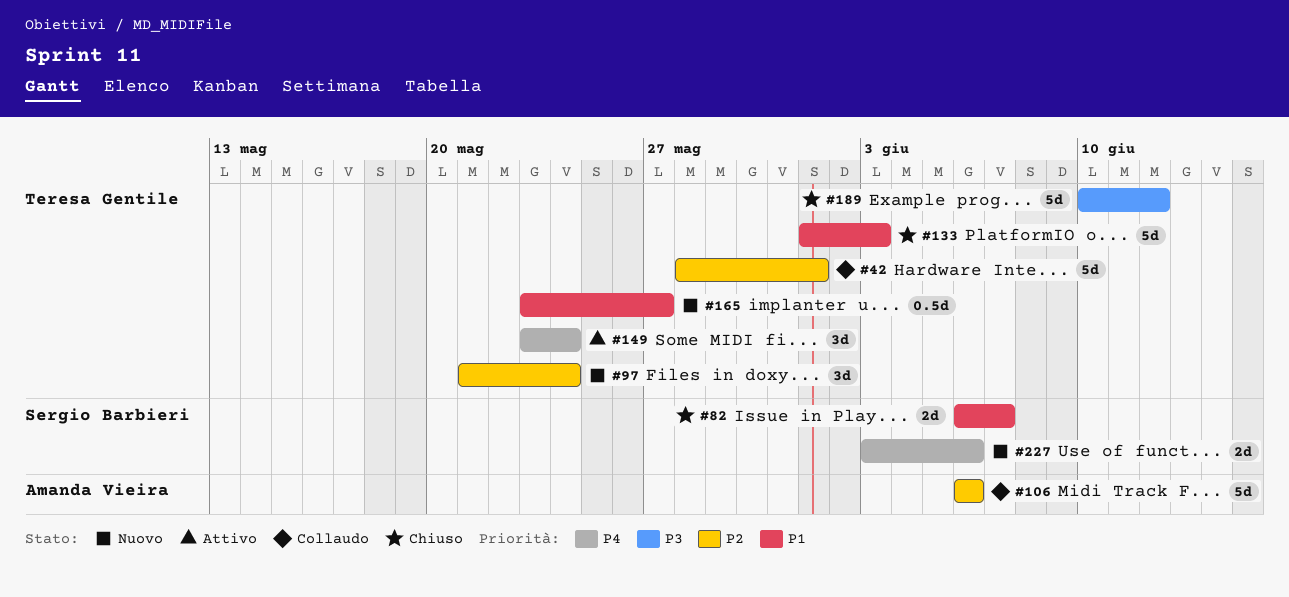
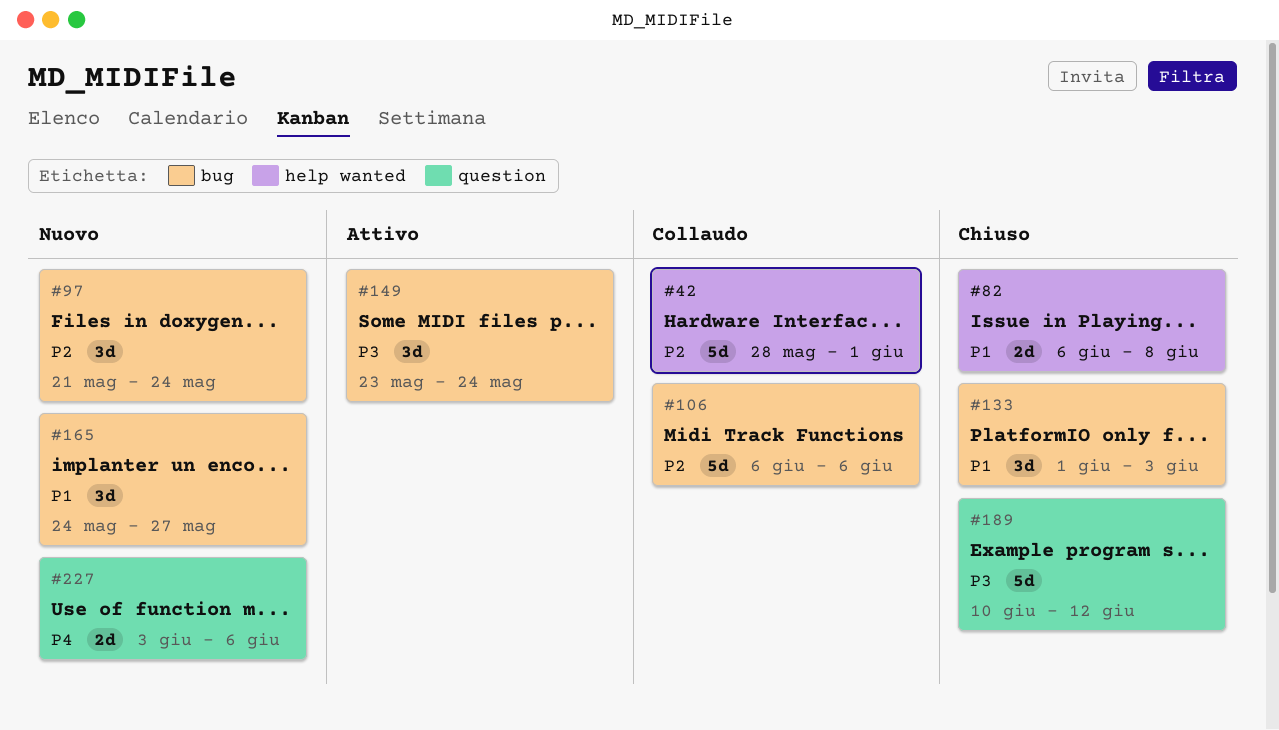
#82, due: Jun 7 -> Jun 8
#133, estimate: 5d -> 3d
#149, priority: P4 -> P3
#165, estimate: 0.5d -> 3d
#165, start: May 23 -> May 24

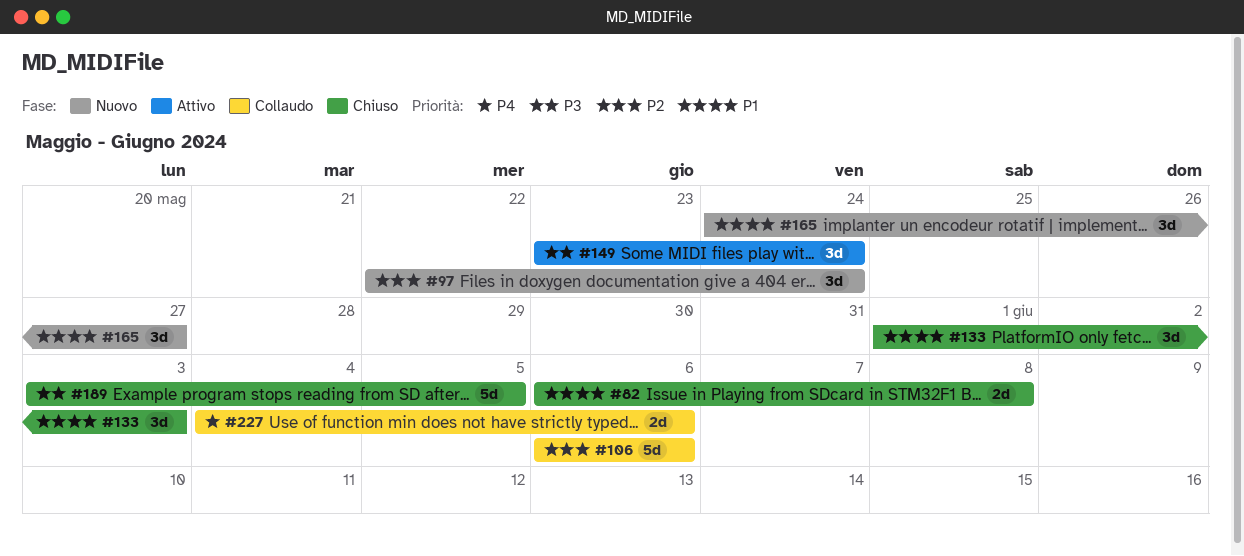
#42: present -> none
#97, start: May 21 -> May 22
#189, start: Jun 10 -> Jun 3
#189, due: Jun 12 -> Jun 5
#227, status: Nuovo -> Collaudo
#227, start: Jun 3 -> Jun 4

